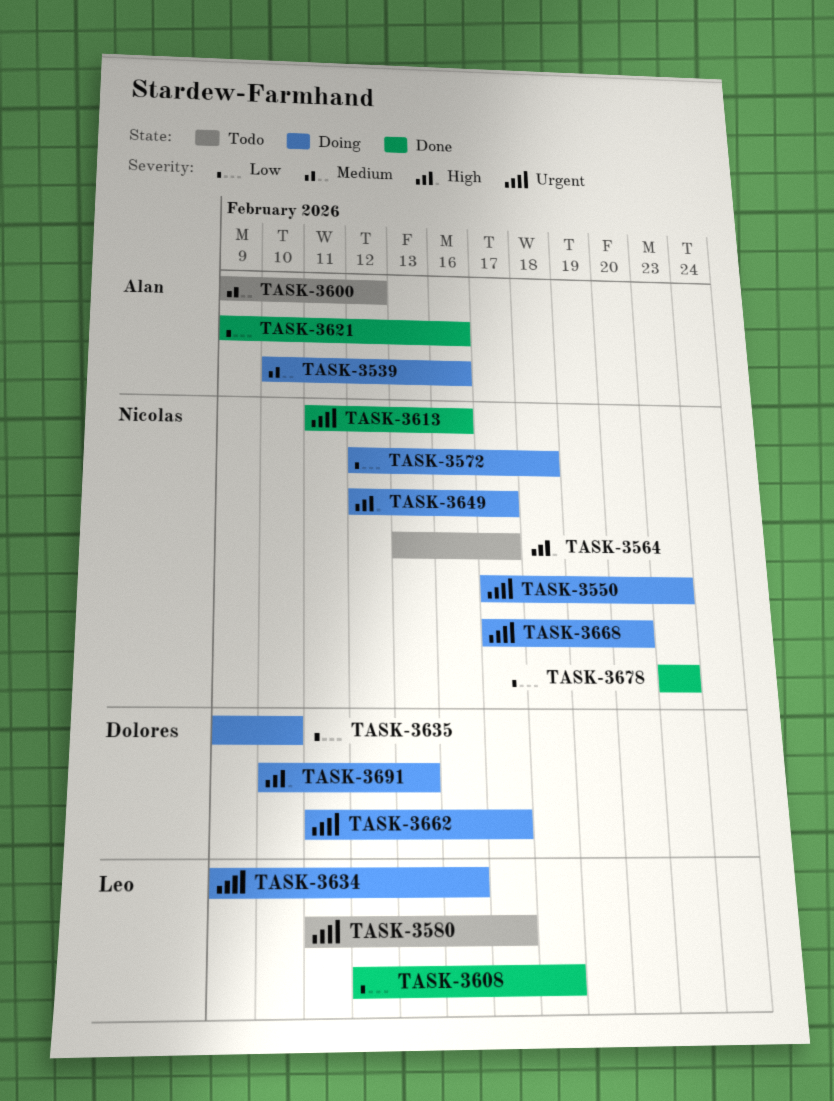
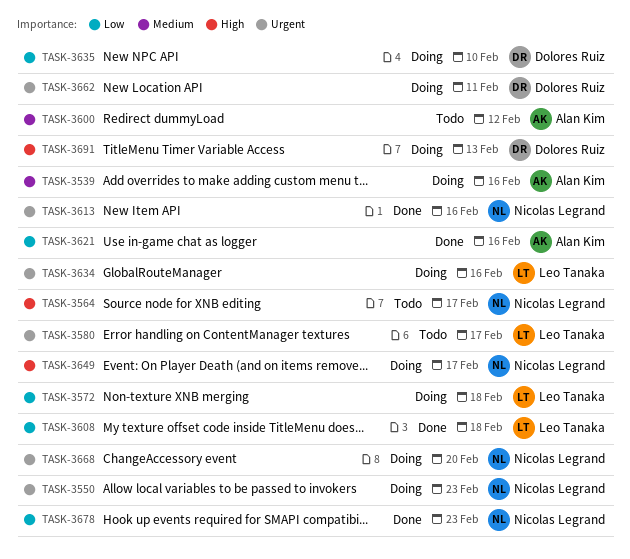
TASK-3572, owner: Nicolas Legrand -> Leo Tanaka
TASK-3662, due: Feb 17 -> Feb 11

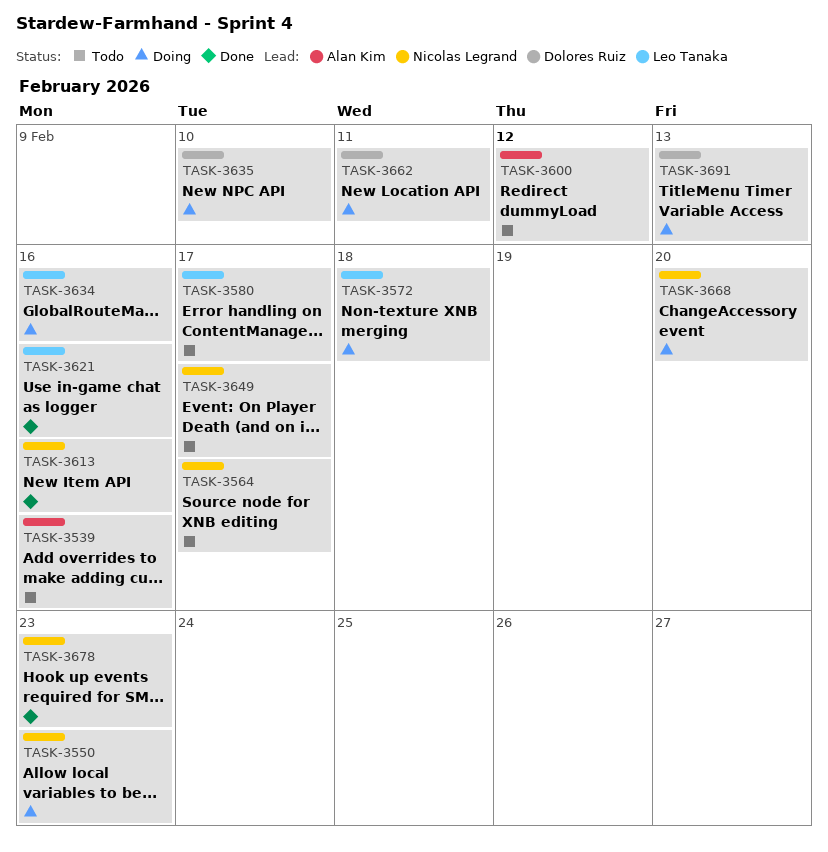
TASK-3539, status: Doing -> Todo
TASK-3608: present -> none
TASK-3621, owner: Alan Kim -> Leo Tanaka
TASK-3649, status: Doing -> Todo

